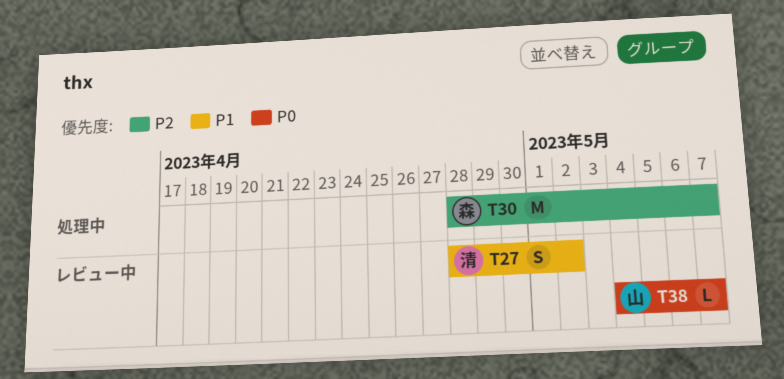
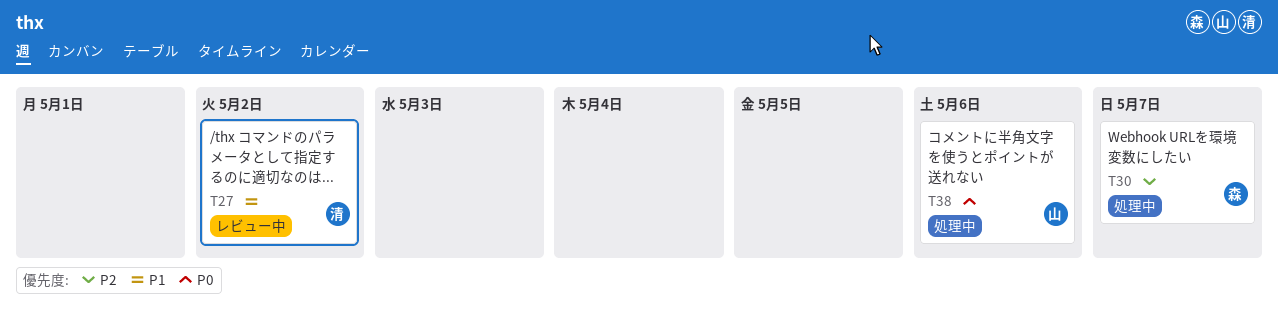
T38, status: レビュー中 -> 処理中
T38, due: May 7 -> May 6

